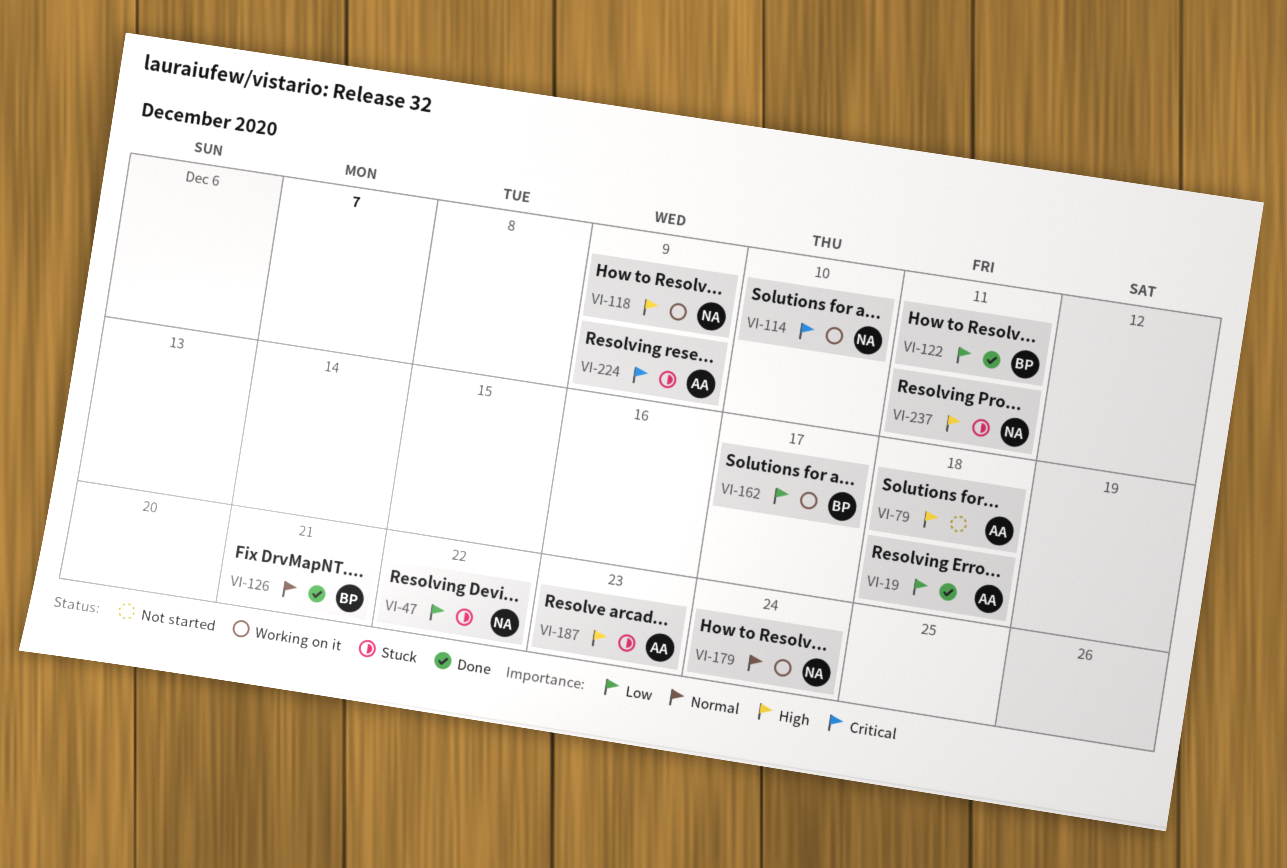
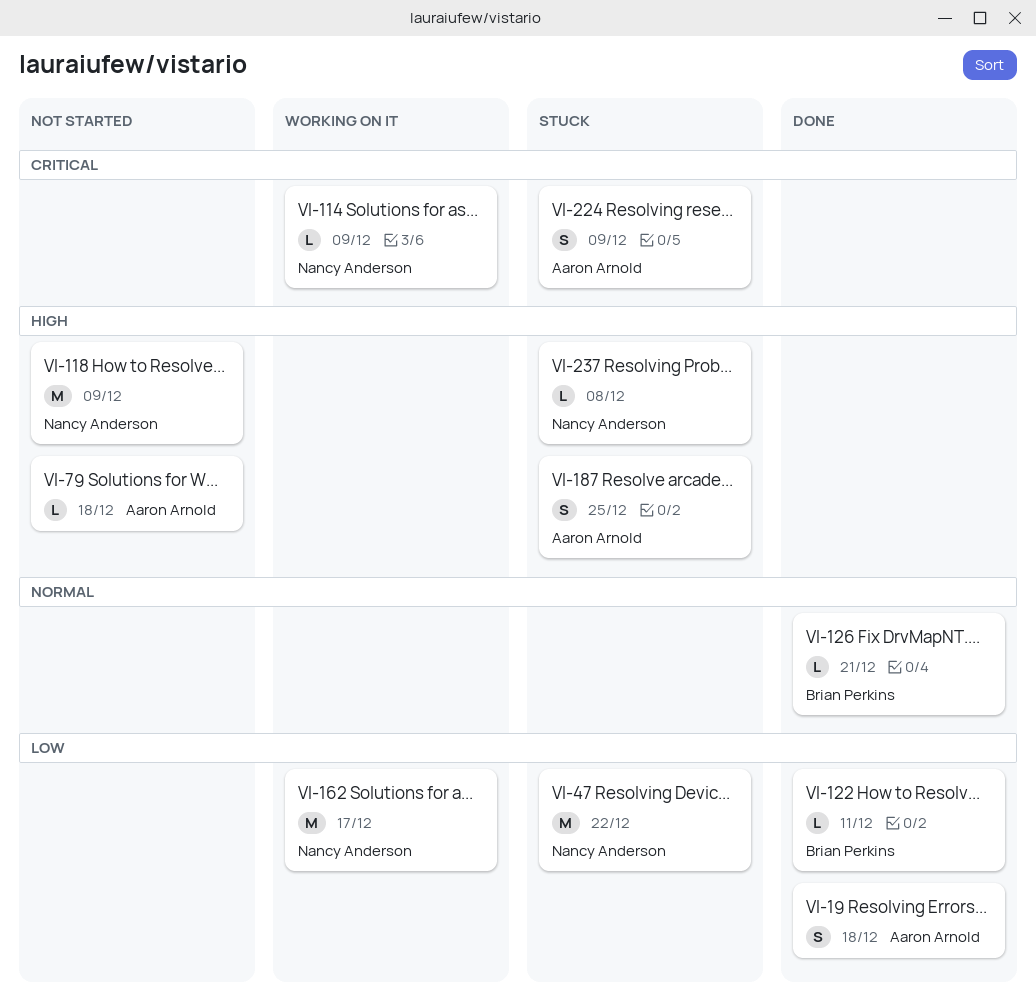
VI-114, due: Dec 10 -> Dec 9
VI-118, status: Working on it -> Not started
VI-162, owner: Brian Perkins -> Nancy Anderson
VI-179: present -> none
VI-187, due: Dec 23 -> Dec 25
VI-237, due: Dec 11 -> Dec 8

